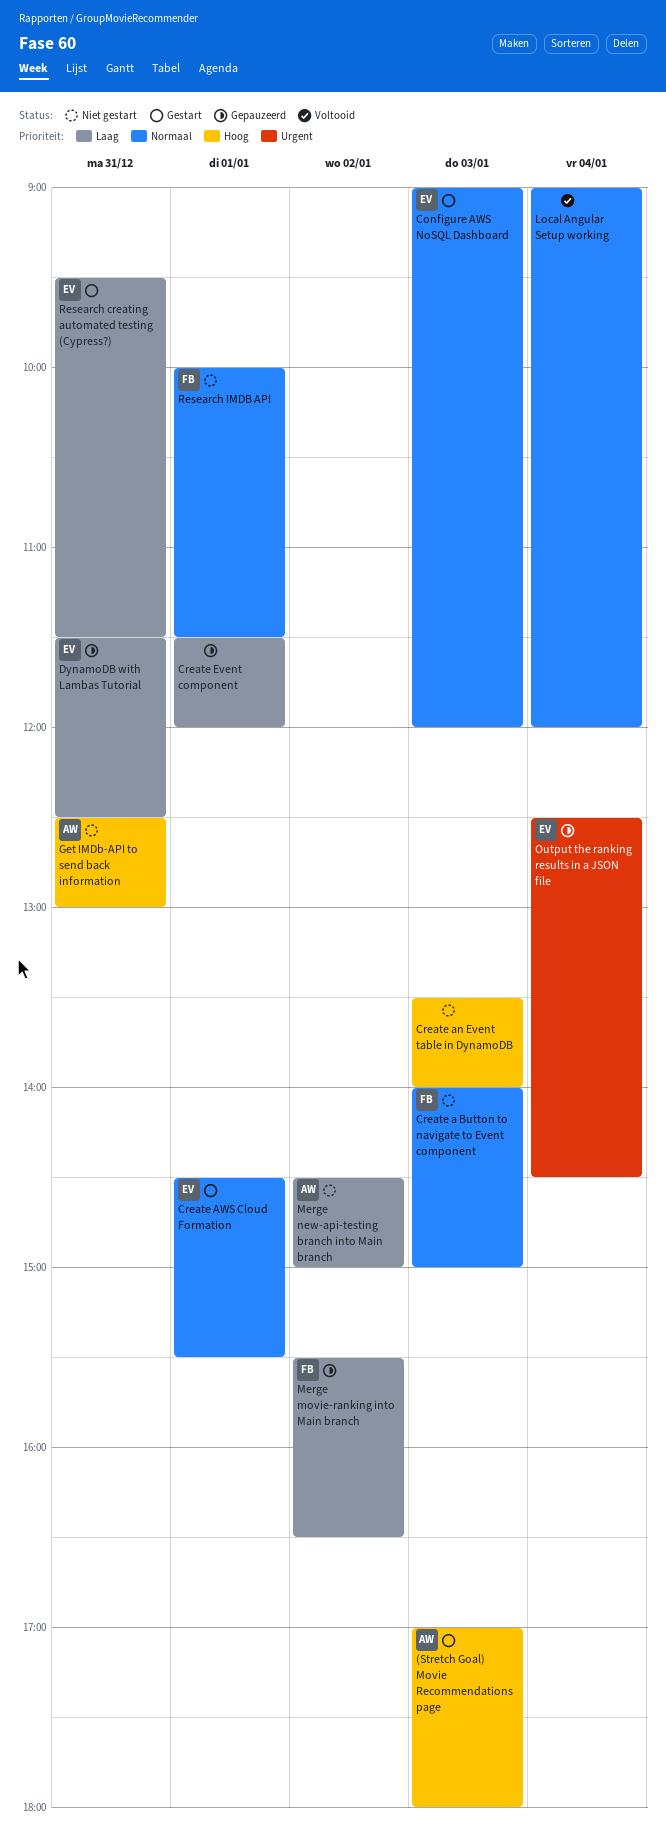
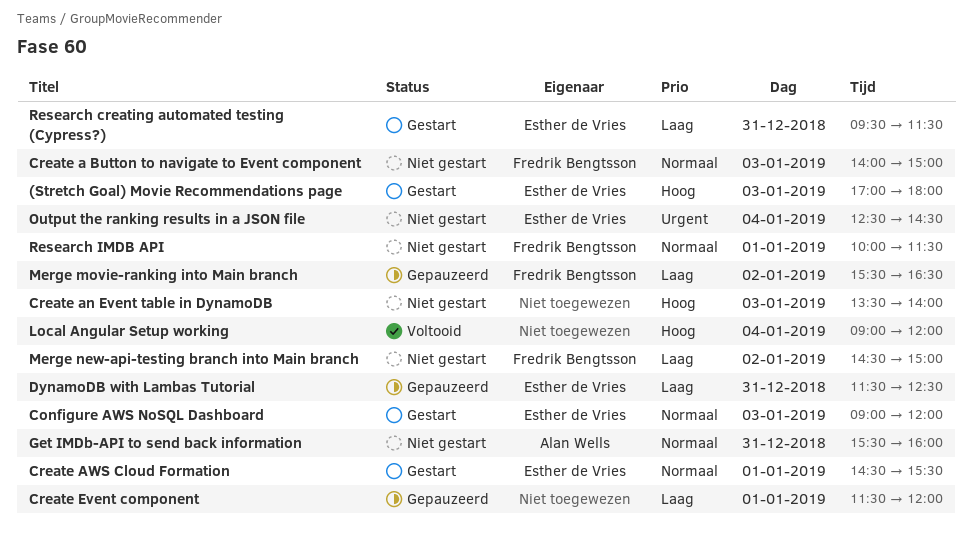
(Stretch Goal) Movie Recommendations page, owner: Alan Wells -> Esther de Vries
Get IMDb-API to send back information, priority: Hoog -> Normaal
Get IMDb-API to send back information, begins: 12:30 -> 15:30
Get IMDb-API to send back information, ends: 13:00 -> 16:00
Local Angular Setup working, priority: Normaal -> Hoog
Merge new-api-testing branch into Main branch, owner: Alan Wells -> Fredrik Bengtsson
Output the ranking results in a JSON file, status: Gepauzeerd -> Niet gestart

